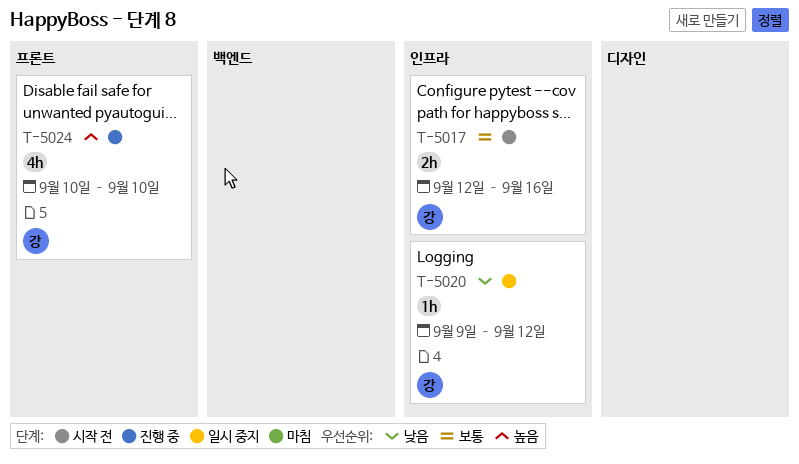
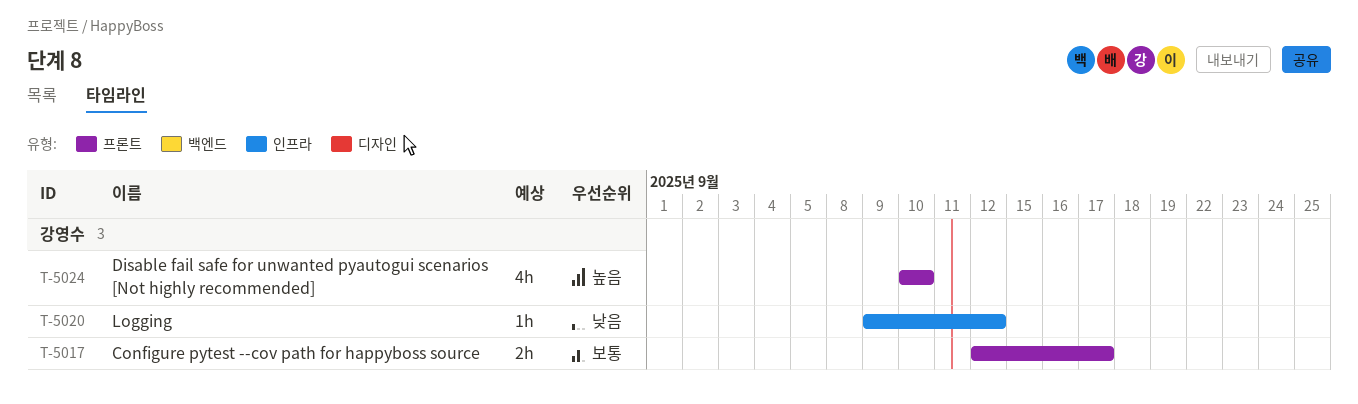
T-5017, label: 인프라 -> 프론트
T-5017, due: Sep 16 -> Sep 17

